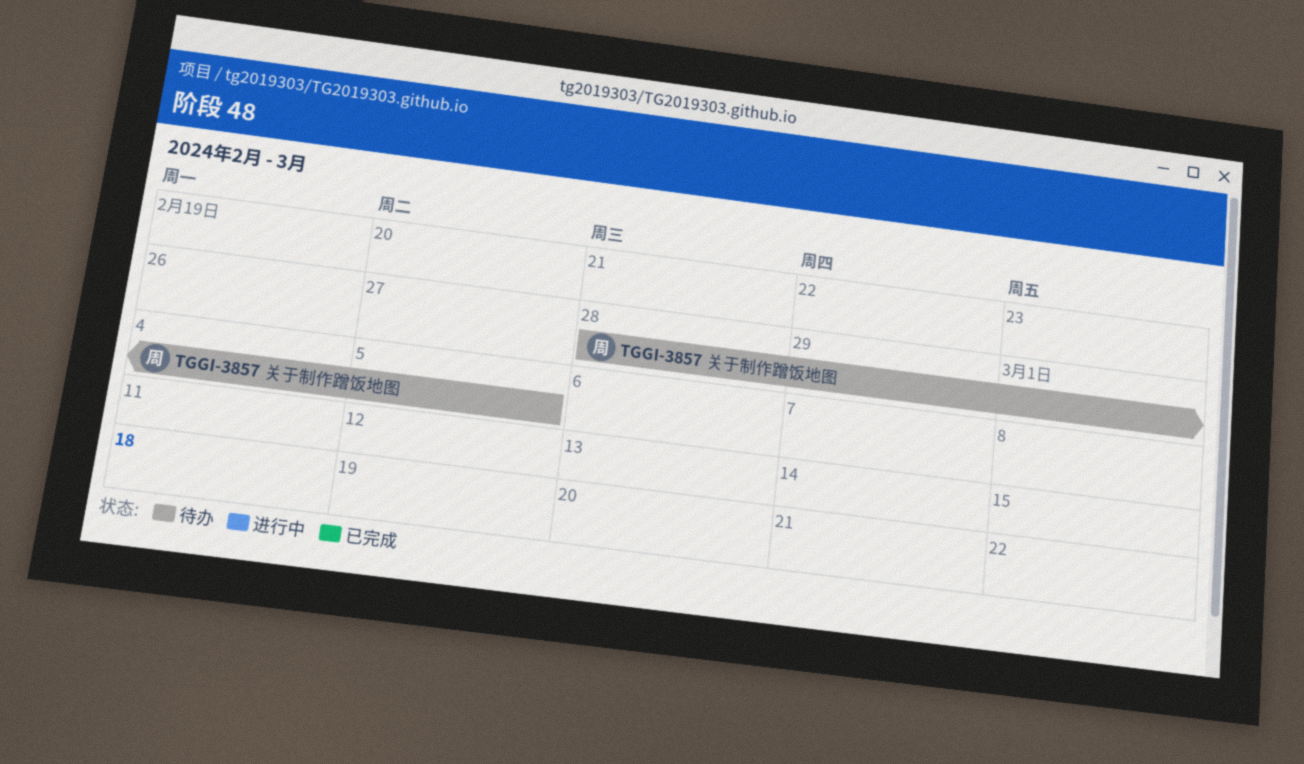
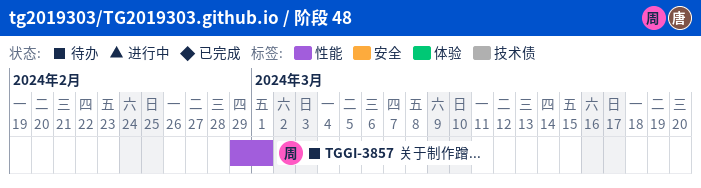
TGGI-3857, start: Feb 28 -> Feb 29
TGGI-3857, due: Mar 5 -> Mar 1

